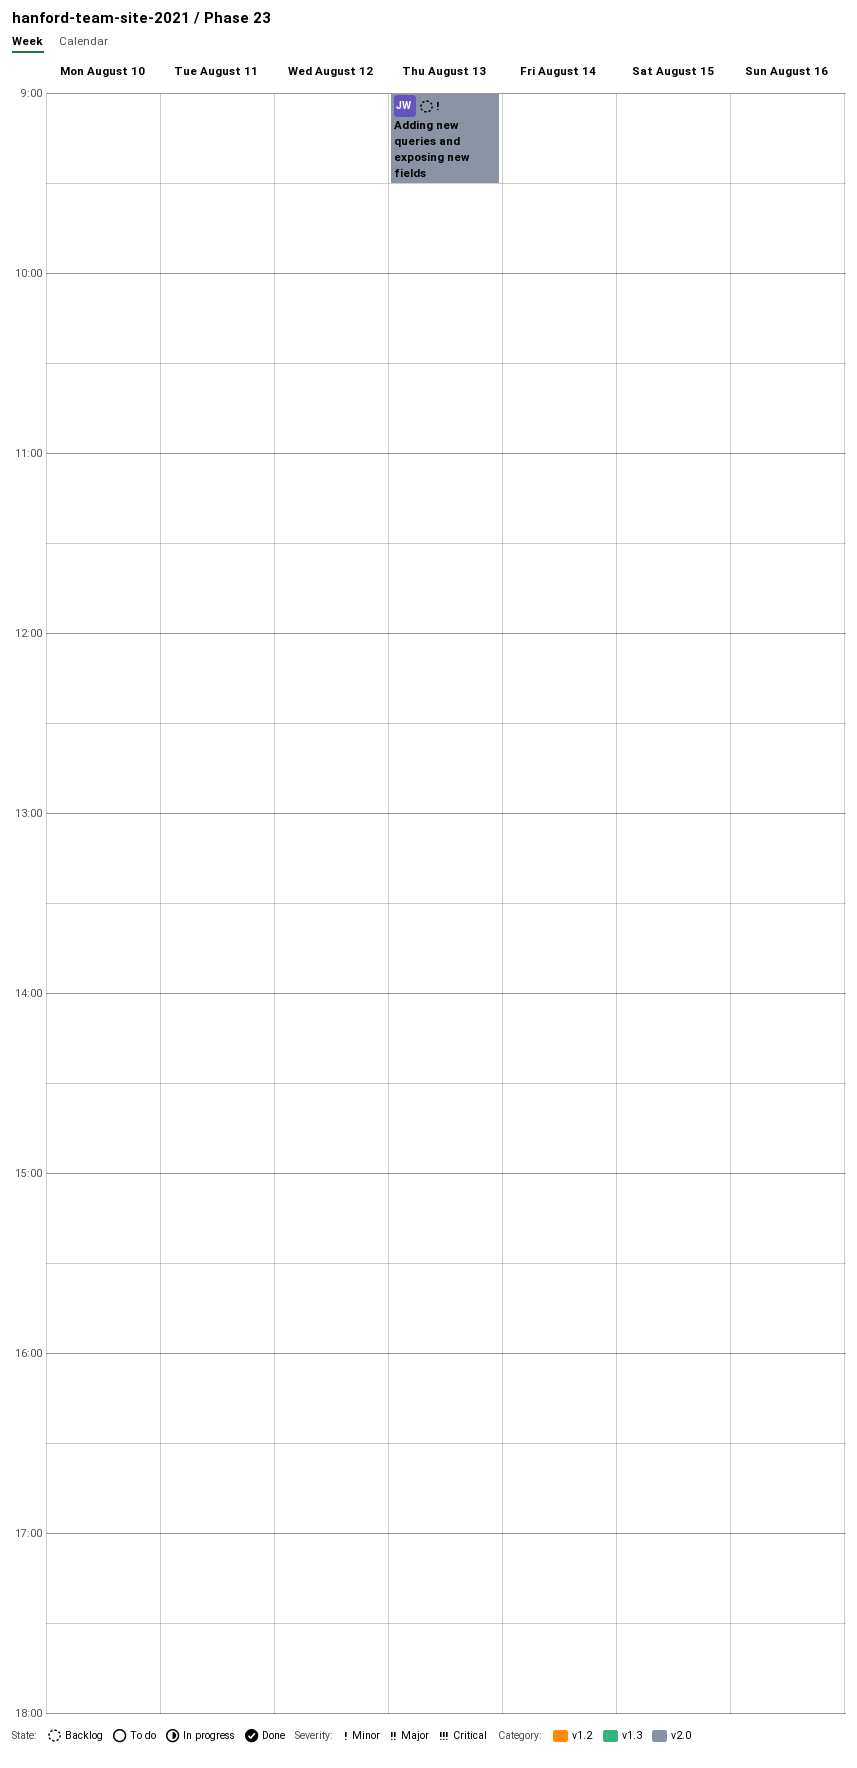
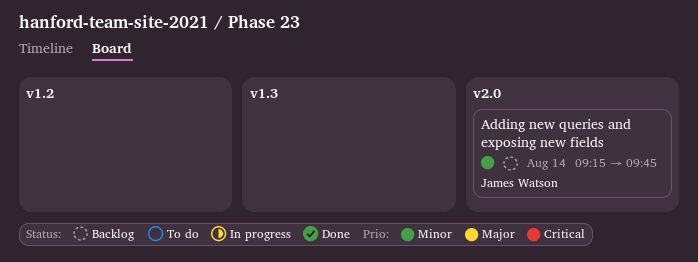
Adding new queries and exposing new fields, day: Aug 13 -> Aug 14
Adding new queries and exposing new fields, begins: 09:00 -> 09:15
Adding new queries and exposing new fields, ends: 09:30 -> 09:45

